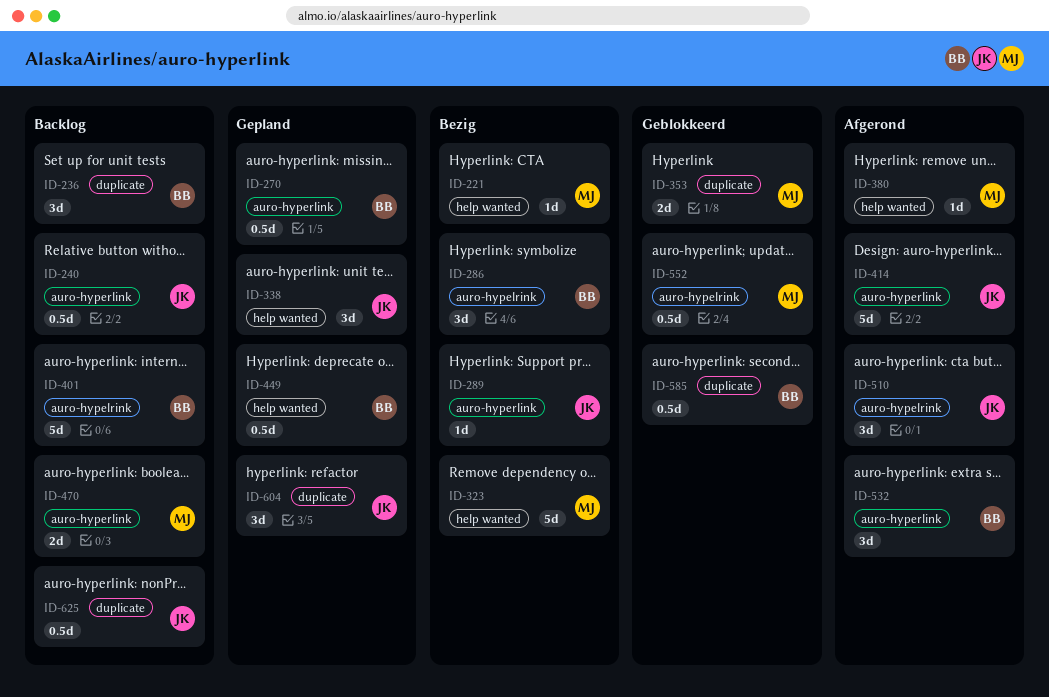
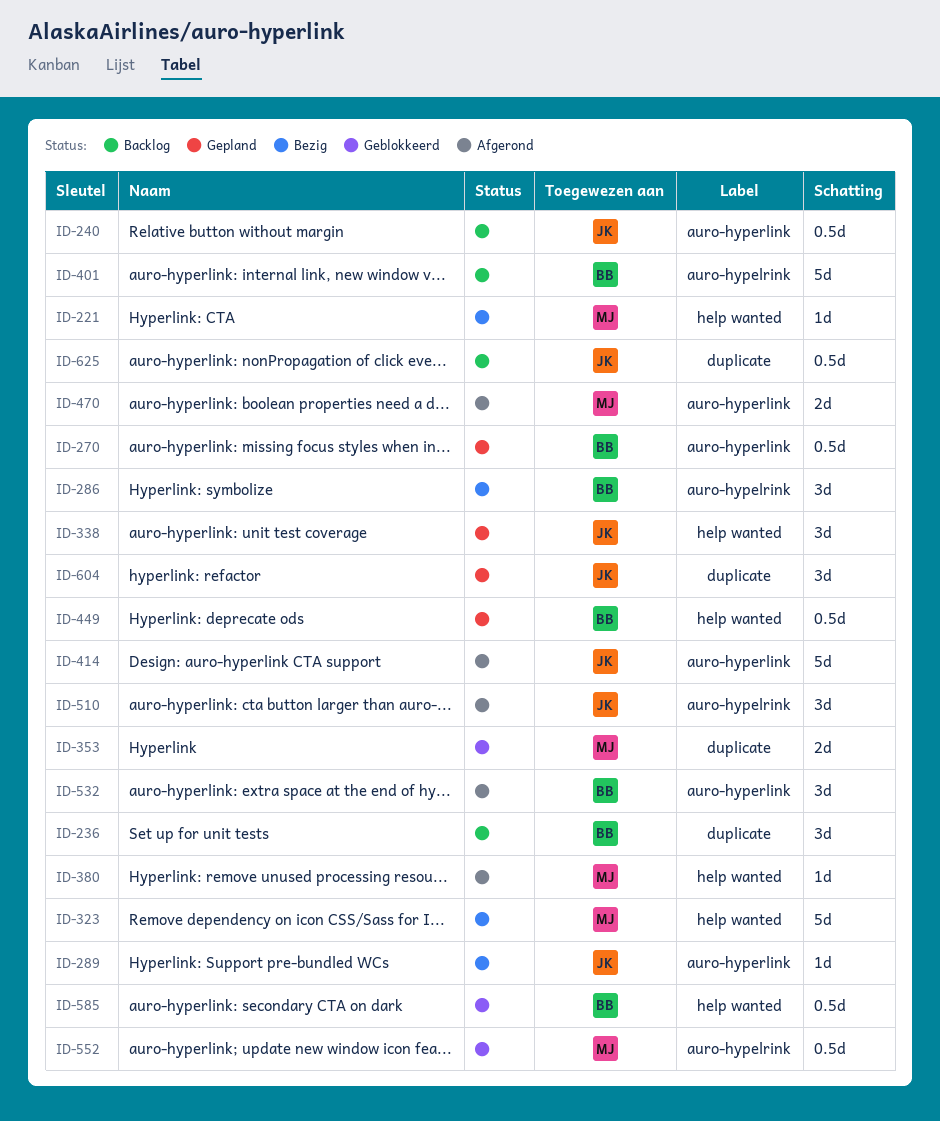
ID-470, status: Backlog -> Afgerond
ID-585, label: duplicate -> help wanted

